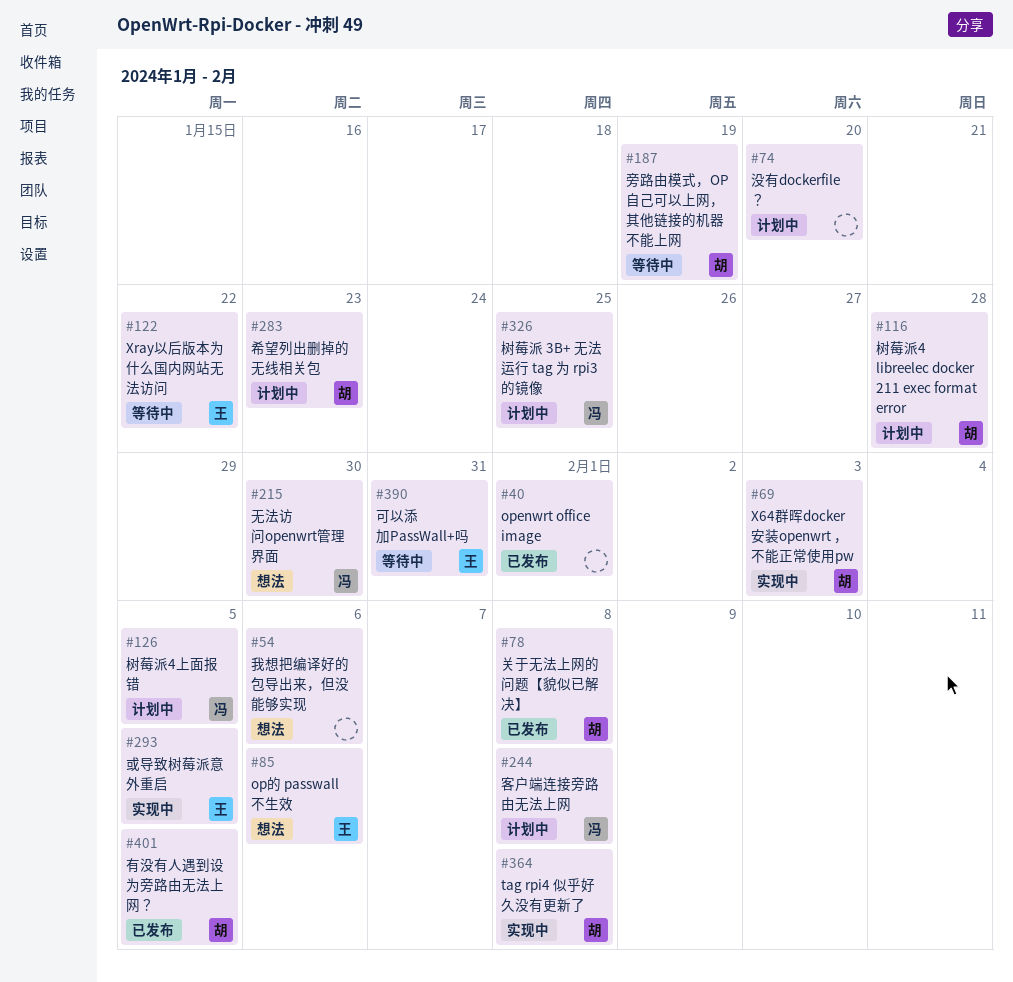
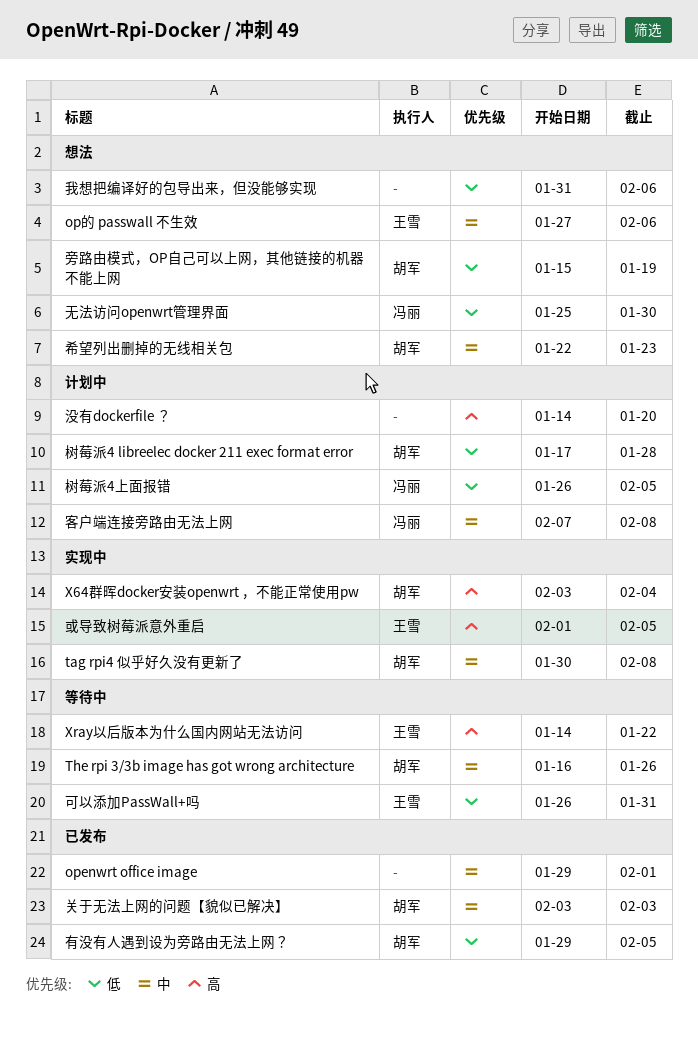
The rpi 3/3b image has got wrong architecture: none -> present
X64群晖docker安装openwrt ，不能正常使用pw, due: Feb 3 -> Feb 4
关于无法上网的问题【貌似已解决】, due: Feb 8 -> Feb 3
希望列出删掉的无线相关包, status: 计划中 -> 想法
旁路由模式，OP自己可以上网，其他链接的机器不能上网, status: 等待中 -> 想法
树莓派 3B+ 无法运行 tag 为 rpi3 的镜像: present -> none

